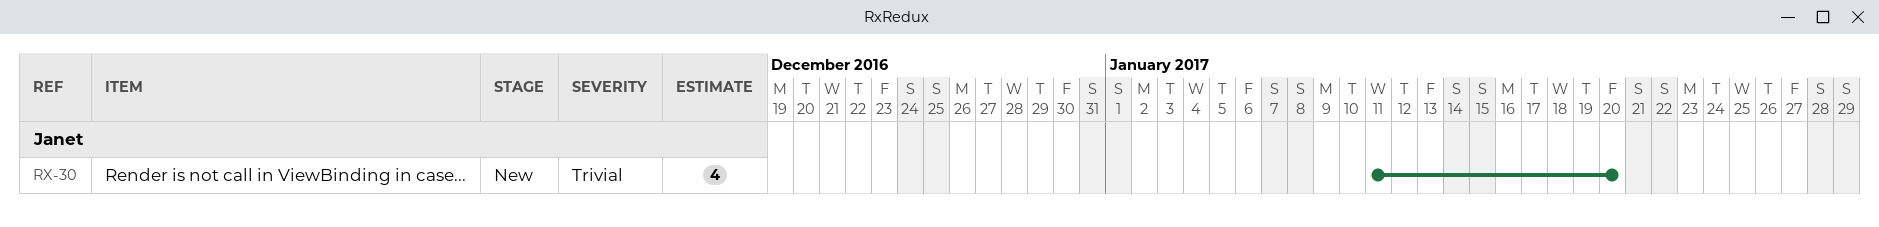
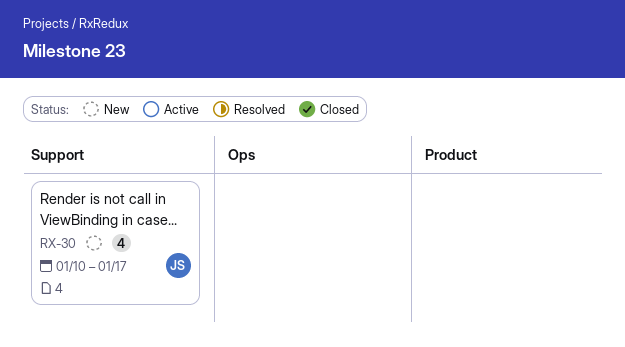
RX-30, start: Jan 11 -> Jan 10
RX-30, due: Jan 20 -> Jan 17

